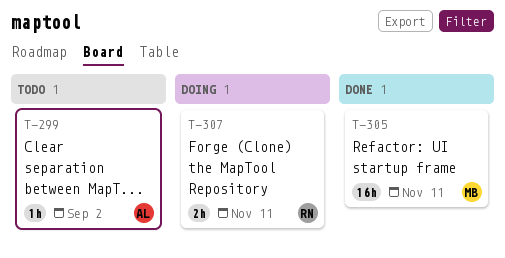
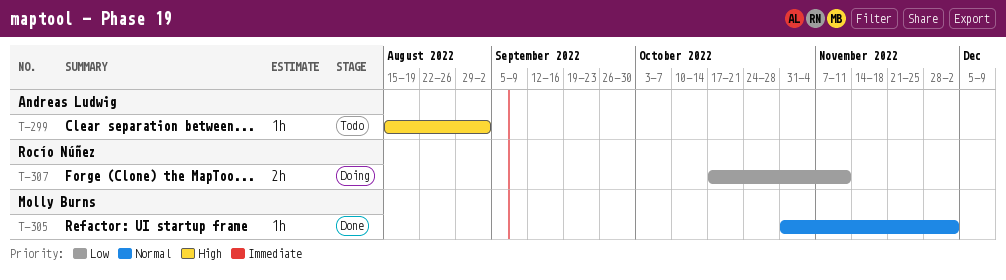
T-305, estimate: 16h -> 1h
T-305, due: Nov 11 -> Dec 2

